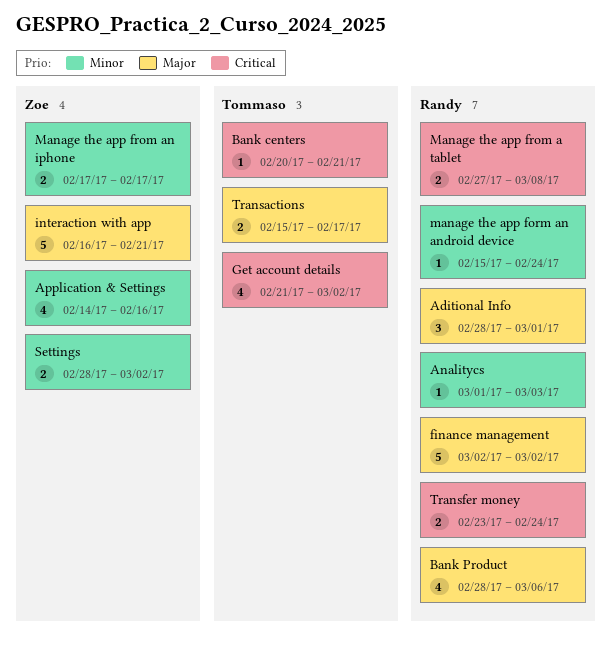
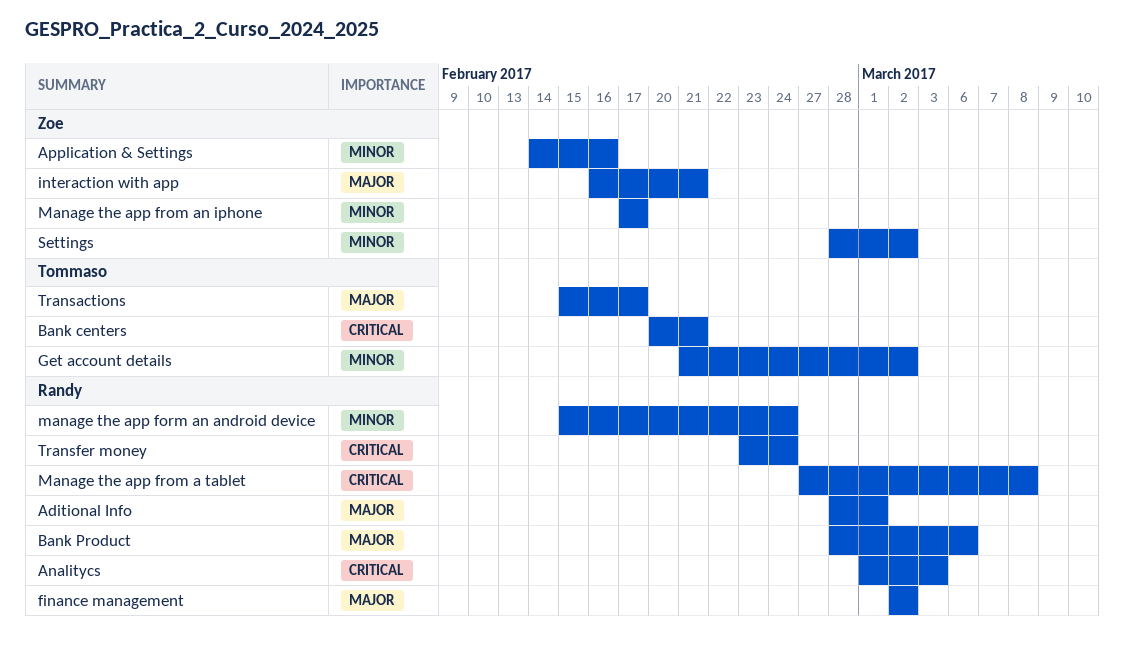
Analitycs, priority: Minor -> Critical
Get account details, priority: Critical -> Minor

